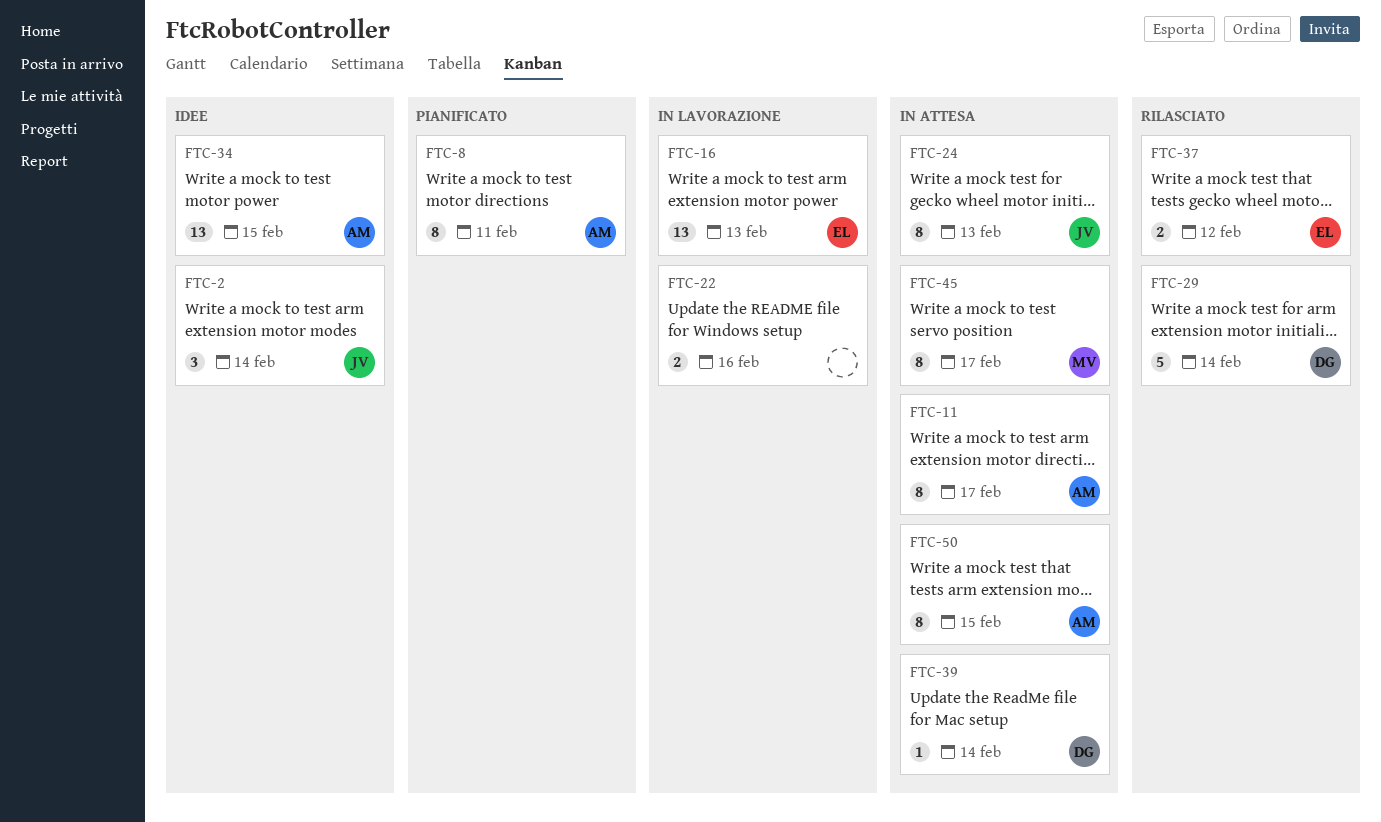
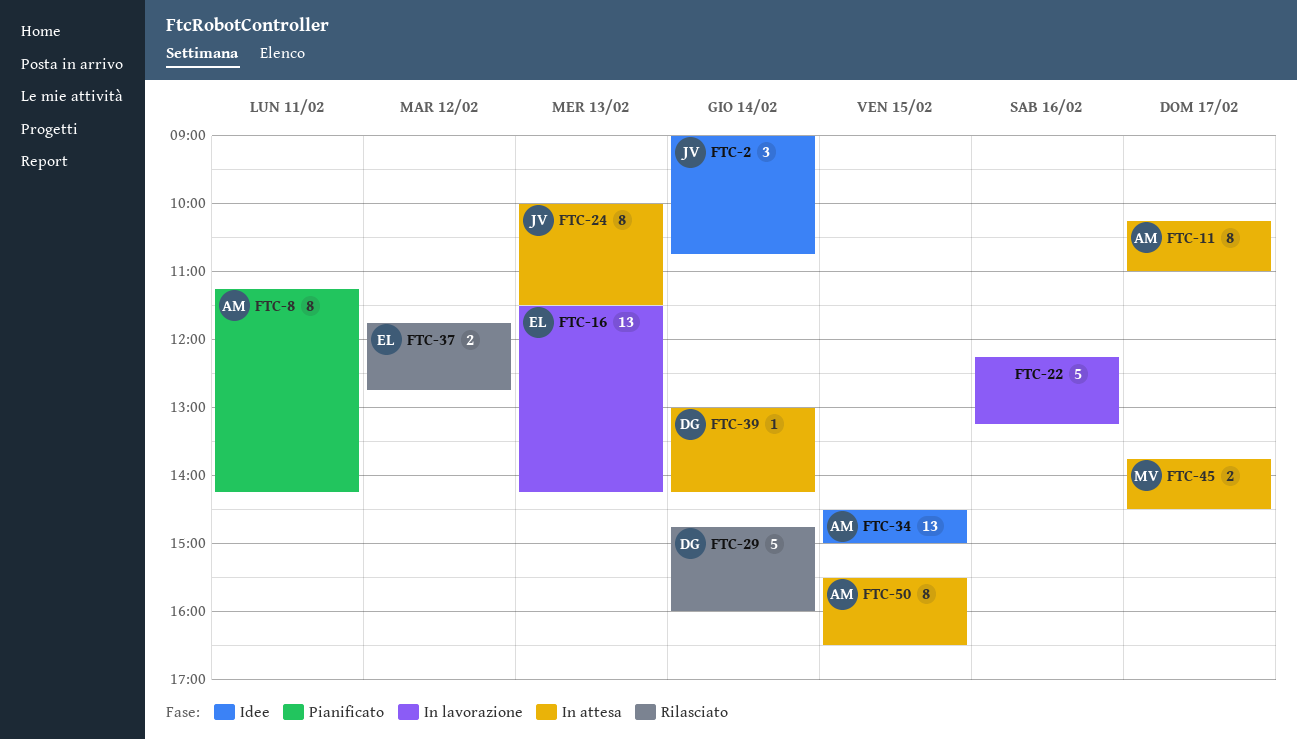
FTC-22, estimate: 2 -> 5
FTC-45, estimate: 8 -> 2

